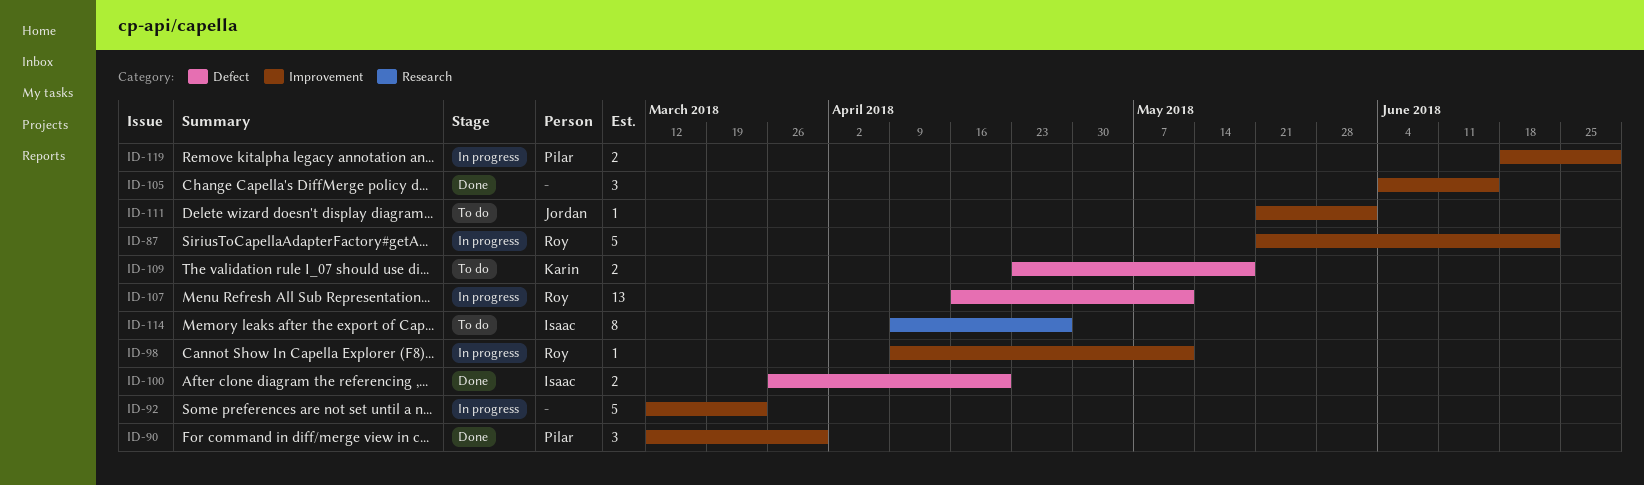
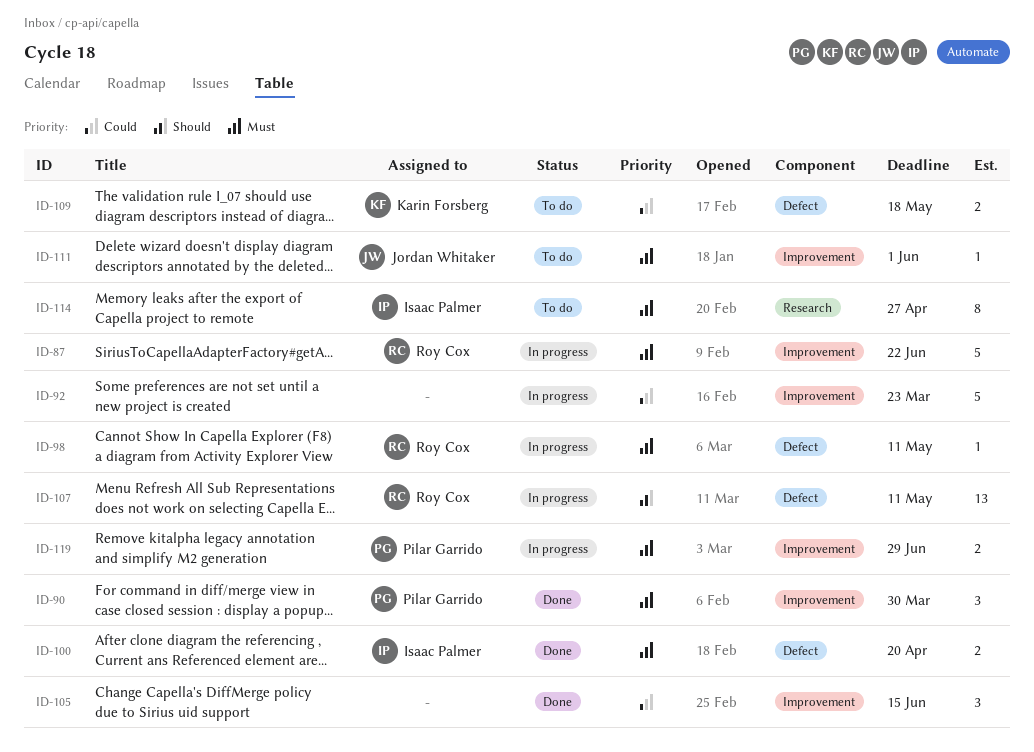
ID-98, label: Improvement -> Defect

